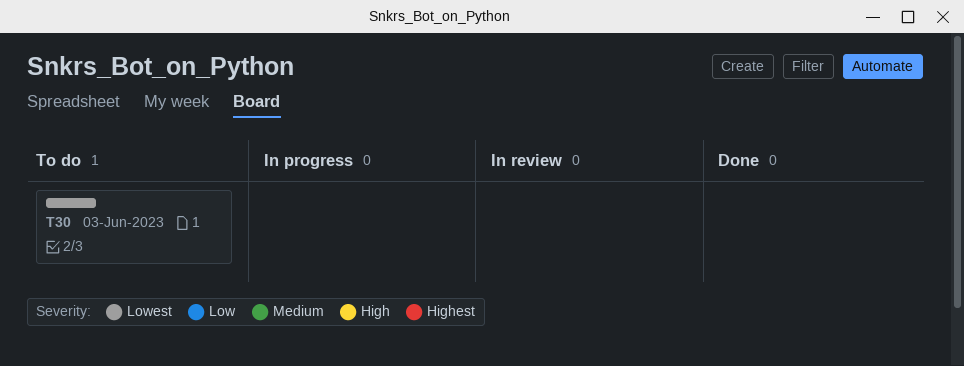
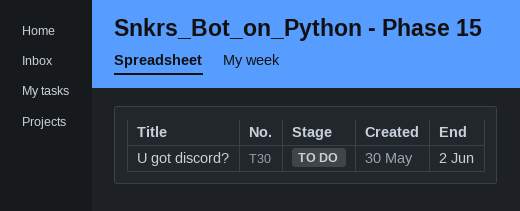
T30, due: Jun 3 -> Jun 2

